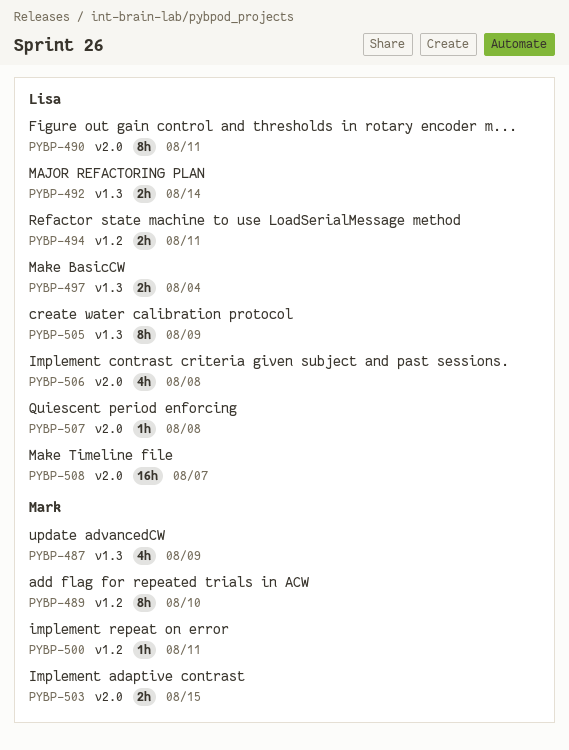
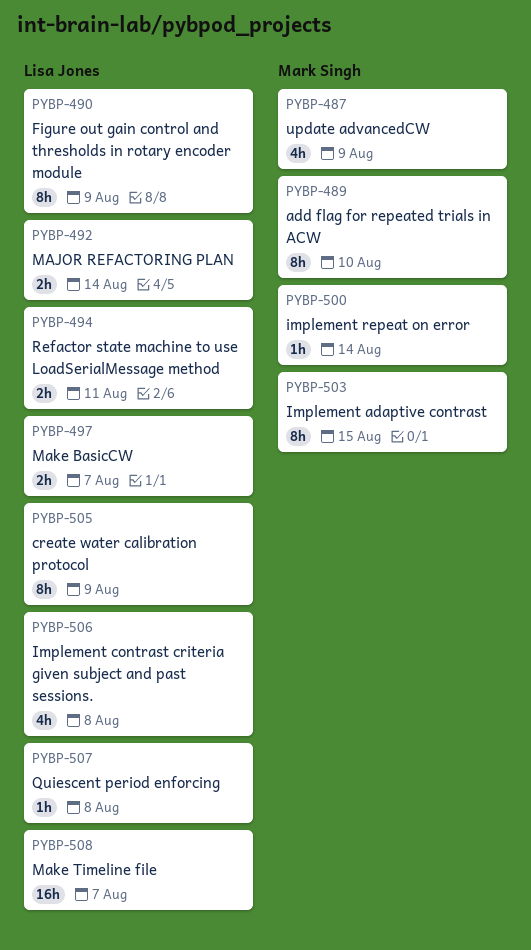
PYBP-490, due: Aug 11 -> Aug 9
PYBP-497, due: Aug 4 -> Aug 7
PYBP-500, due: Aug 11 -> Aug 14
PYBP-503, estimate: 2h -> 8h

